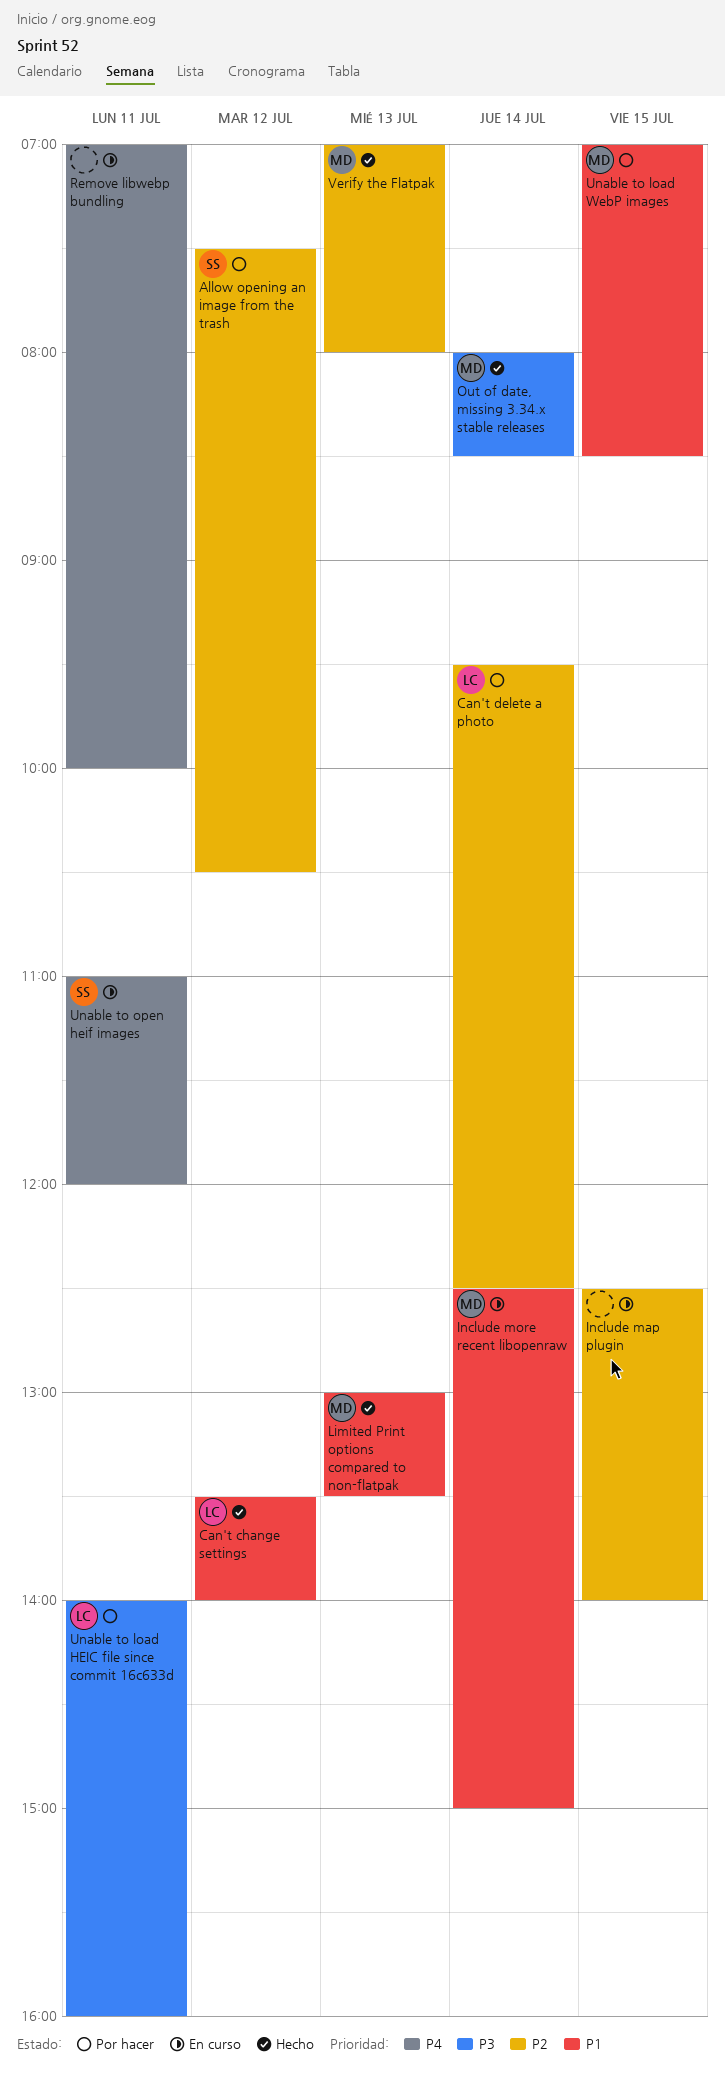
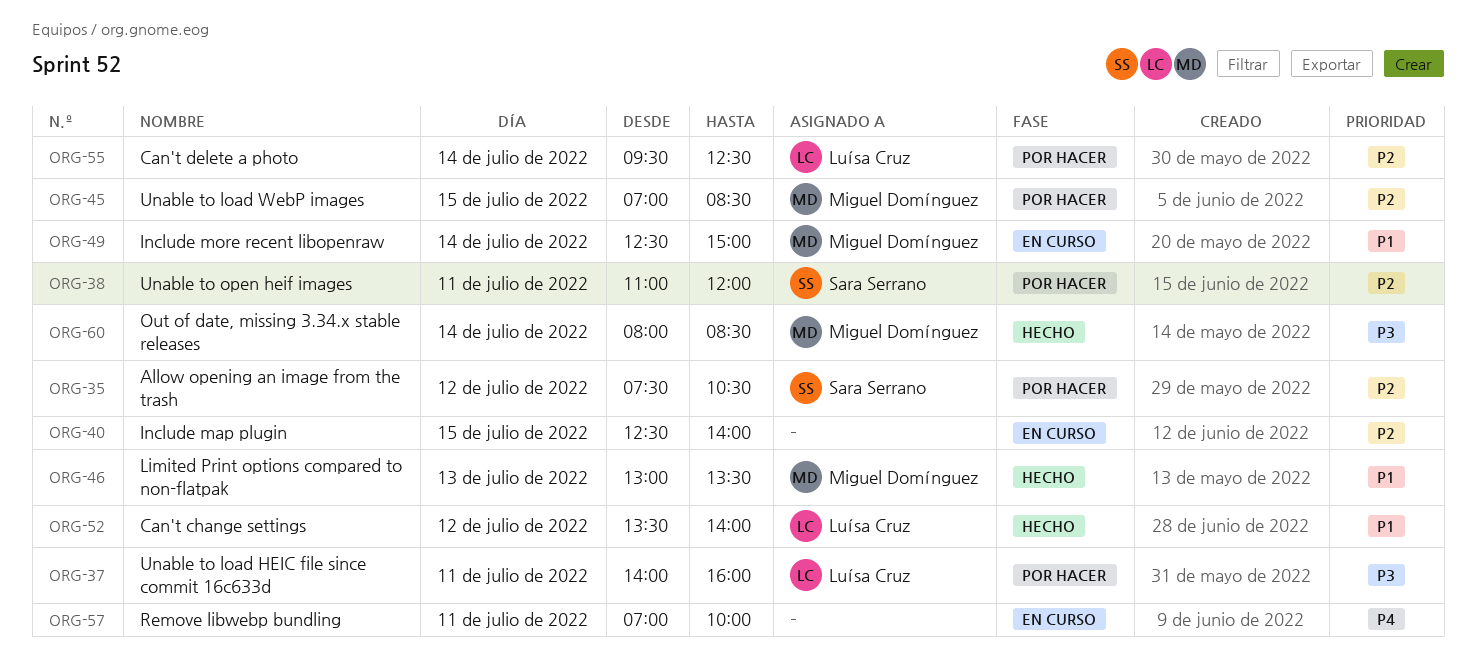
Unable to load WebP images, priority: P1 -> P2
Unable to open heif images, status: En curso -> Por hacer
Unable to open heif images, priority: P4 -> P2
Verify the Flatpak: present -> none

